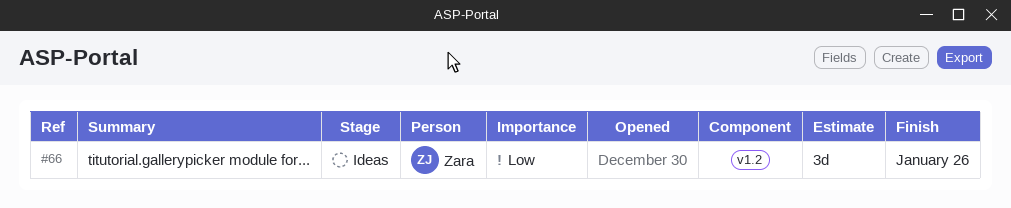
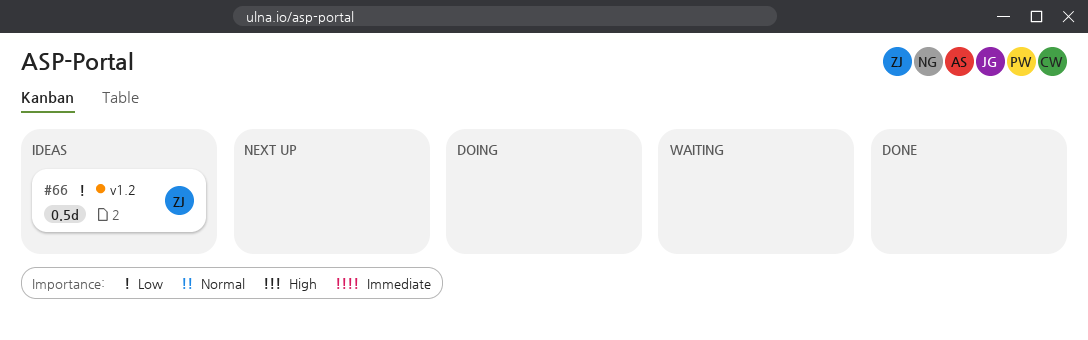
#66, estimate: 3d -> 0.5d

